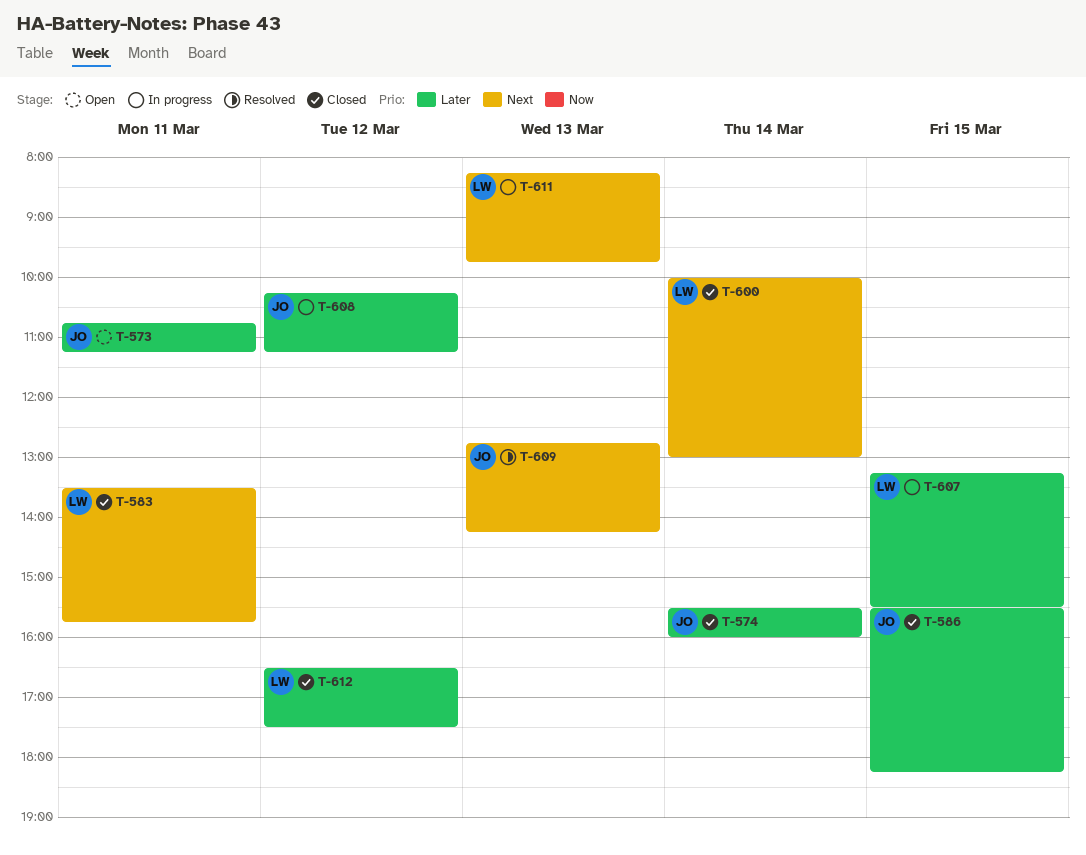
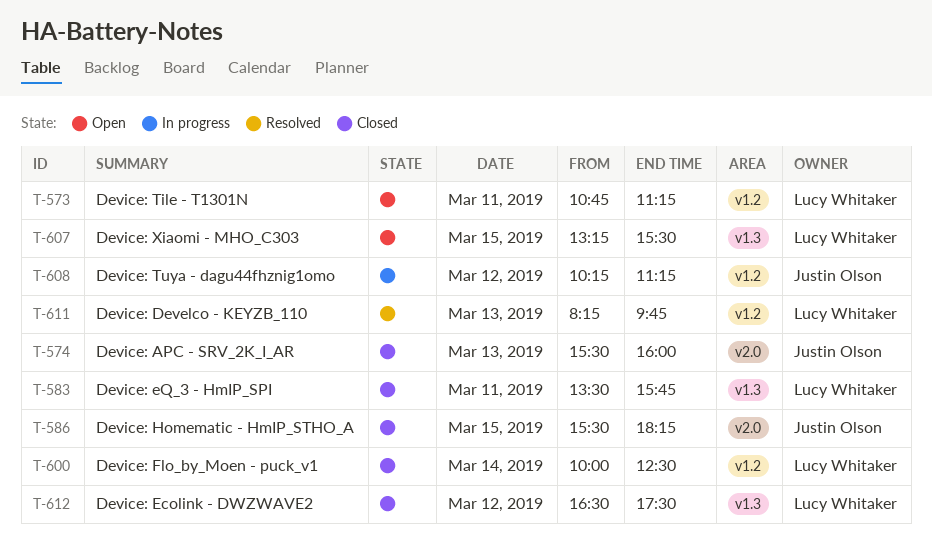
T-573, owner: Justin Olson -> Lucy Whitaker
T-574, day: Mar 14 -> Mar 13
T-600, ends: 13:00 -> 12:30
T-607, status: In progress -> Open
T-609: present -> none
T-611, status: In progress -> Resolved

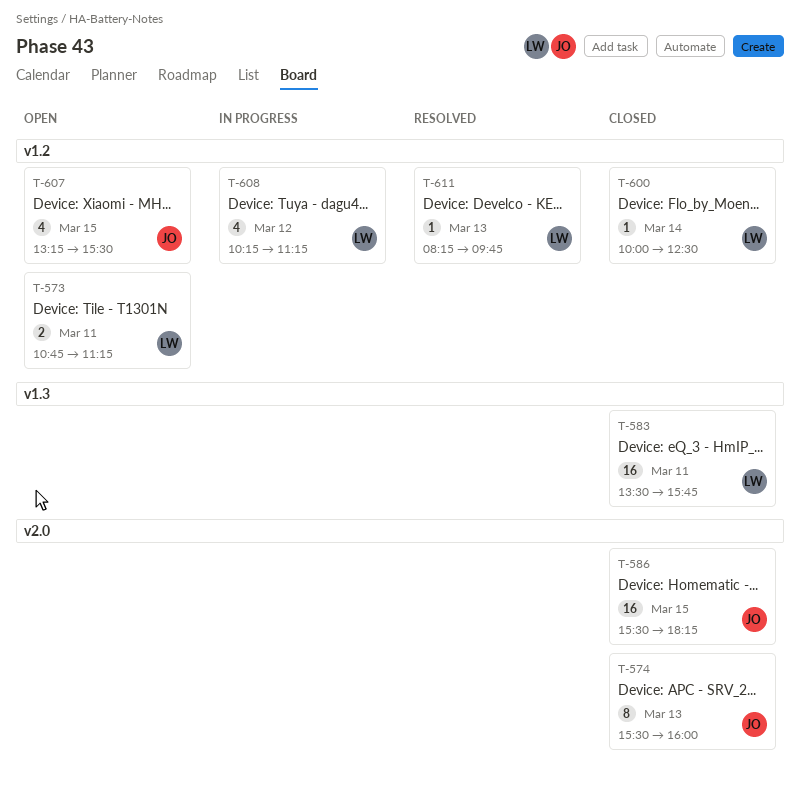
T-607, owner: Lucy Whitaker -> Justin Olson
T-607, label: v1.3 -> v1.2
T-608, owner: Justin Olson -> Lucy Whitaker
T-612: present -> none

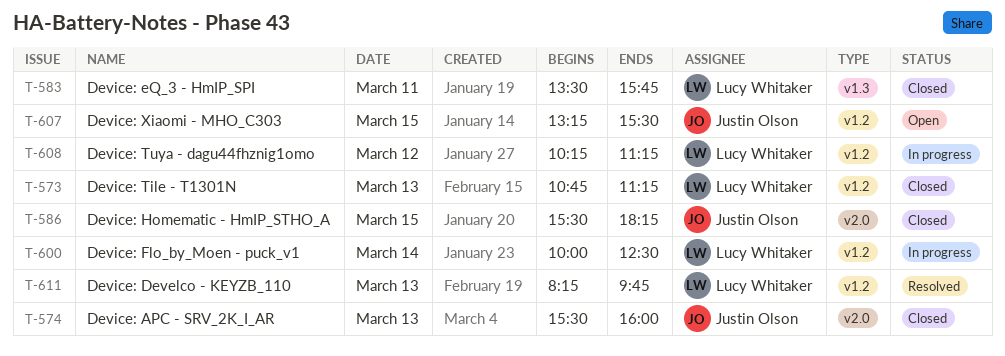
T-573, status: Open -> Closed
T-573, day: Mar 11 -> Mar 13
T-600, status: Closed -> In progress

